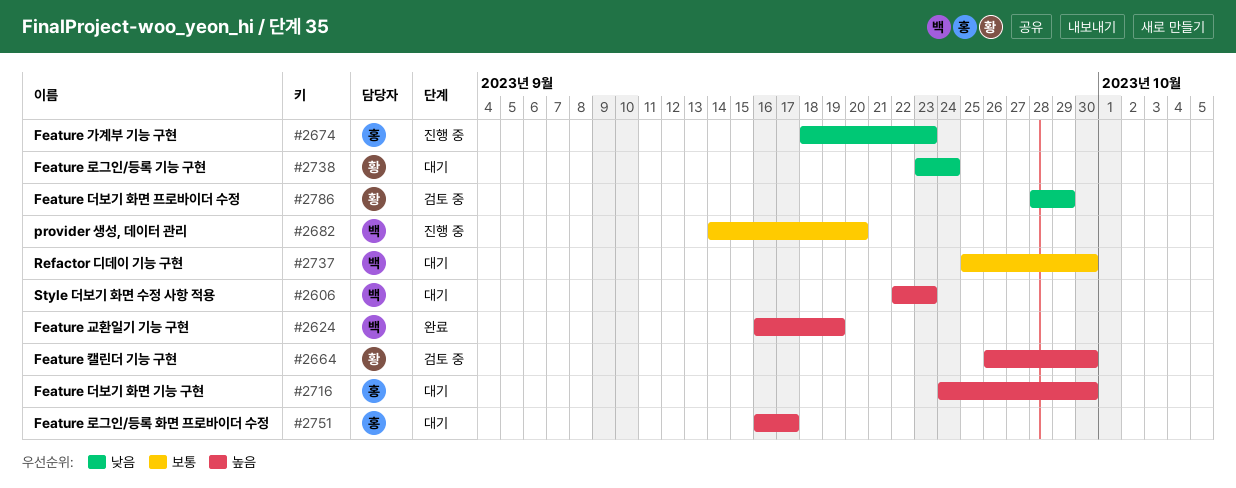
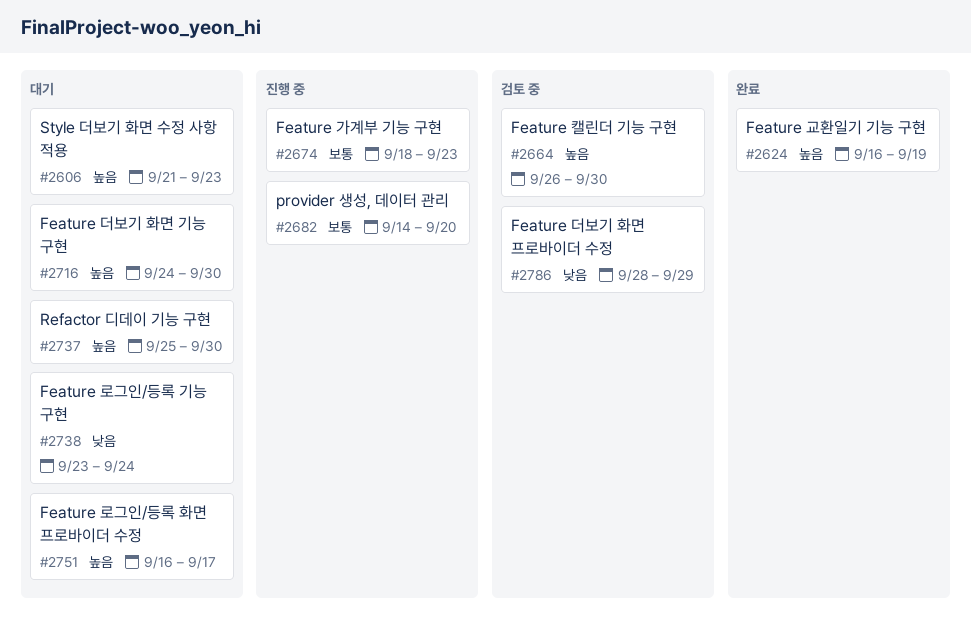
#2606, start: Sep 22 -> Sep 21
#2674, priority: 낮음 -> 보통
#2737, priority: 보통 -> 높음

